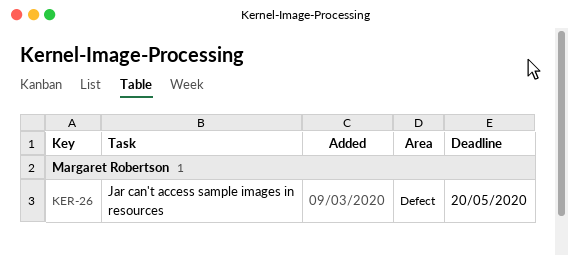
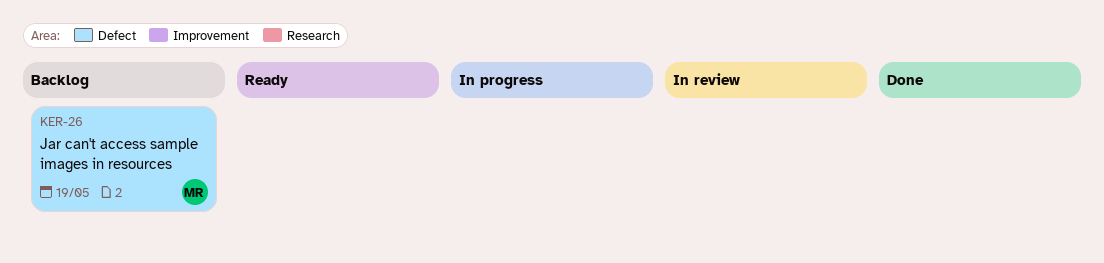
KER-26, due: May 20 -> May 19

